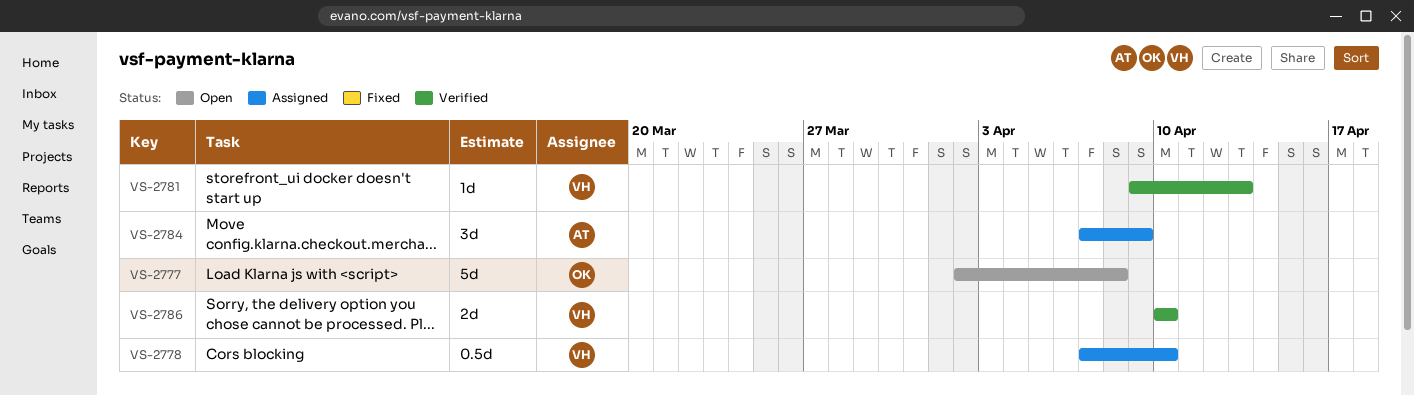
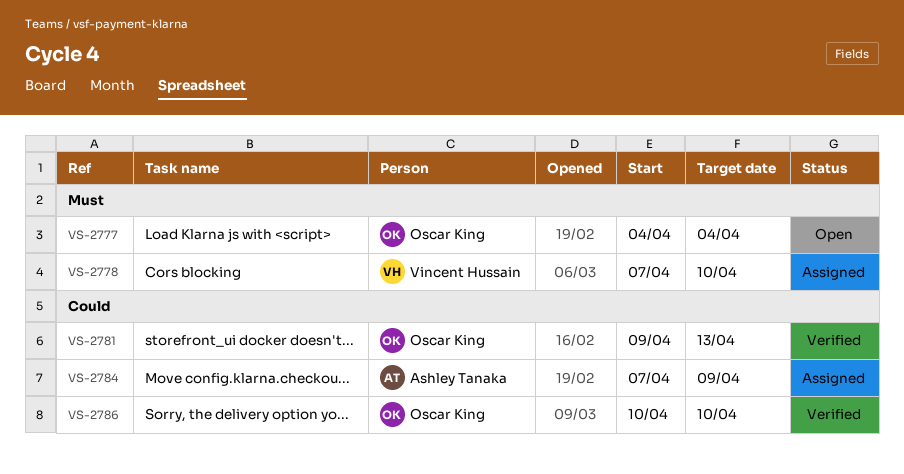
VS-2777, start: Apr 2 -> Apr 4
VS-2777, due: Apr 8 -> Apr 4
VS-2781, owner: Vincent Hussain -> Oscar King
VS-2786, owner: Vincent Hussain -> Oscar King

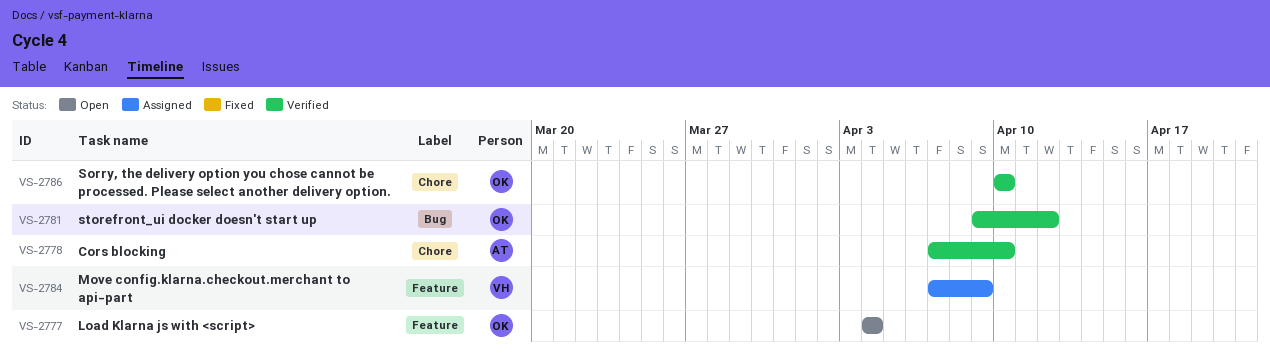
VS-2778, status: Assigned -> Verified
VS-2778, owner: Vincent Hussain -> Ashley Tanaka
VS-2781, due: Apr 13 -> Apr 12
VS-2784, owner: Ashley Tanaka -> Vincent Hussain

